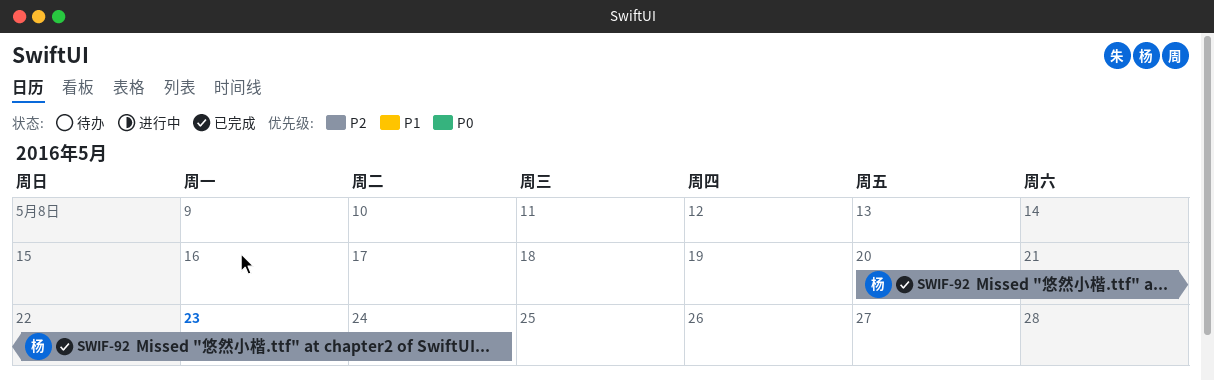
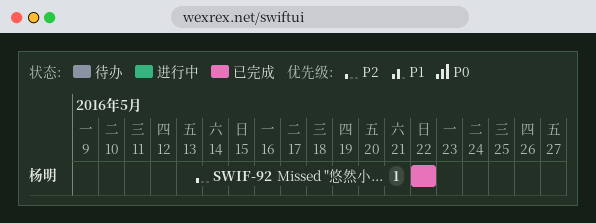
SWIF-92, start: May 20 -> May 22
SWIF-92, due: May 24 -> May 22

